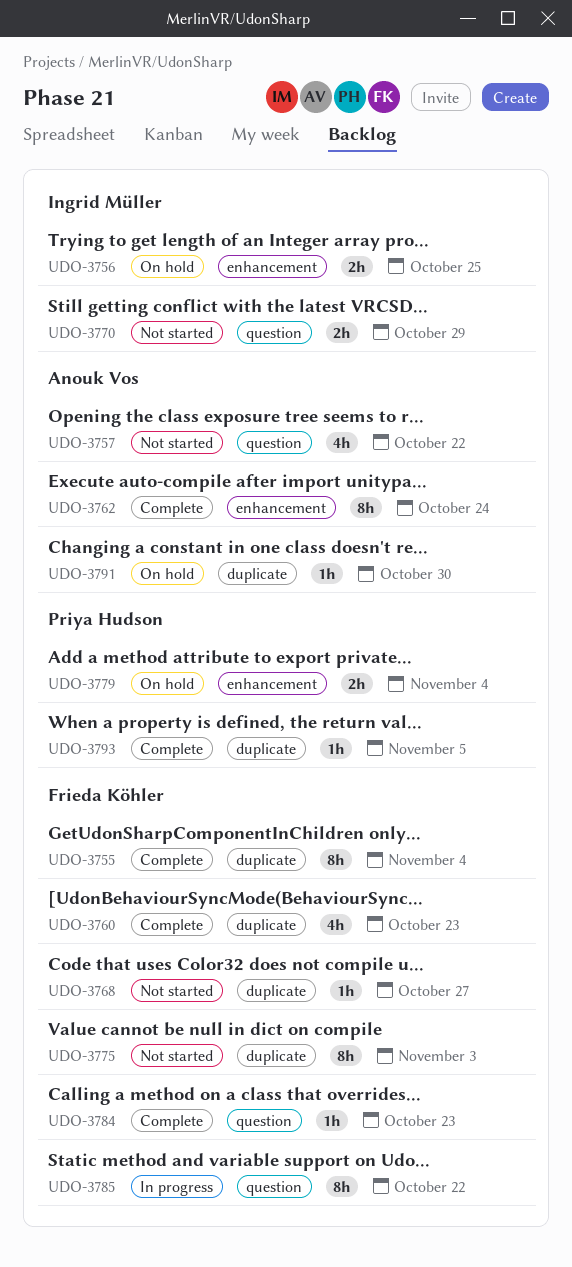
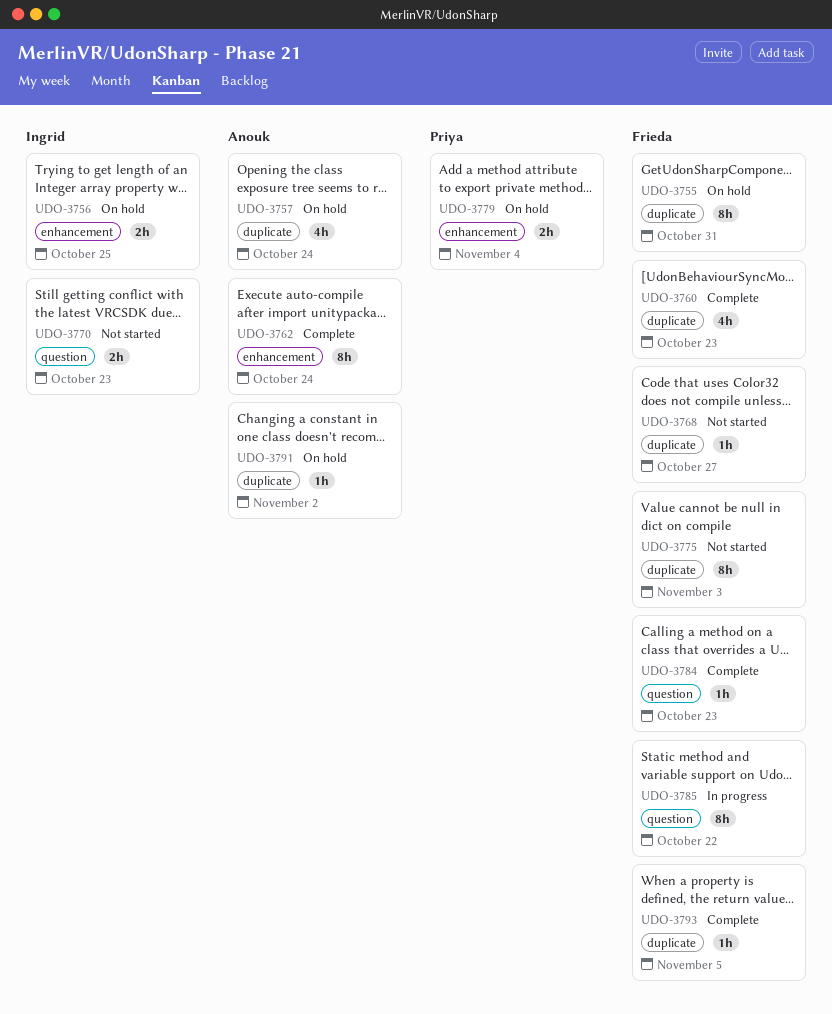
UDO-3755, status: Complete -> On hold
UDO-3755, due: Nov 4 -> Oct 31
UDO-3757, status: Not started -> On hold
UDO-3757, label: question -> duplicate
UDO-3757, due: Oct 22 -> Oct 24
UDO-3770, due: Oct 29 -> Oct 23
UDO-3791, due: Oct 30 -> Nov 2
UDO-3793, owner: Priya Hudson -> Frieda Köhler

